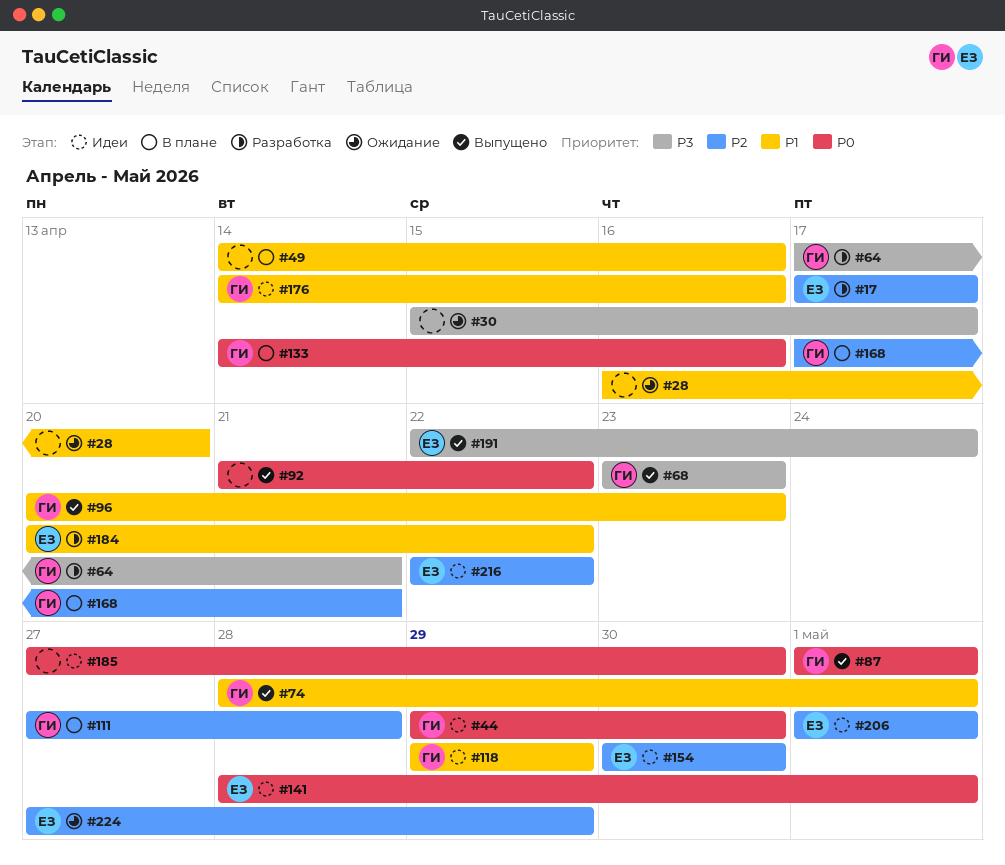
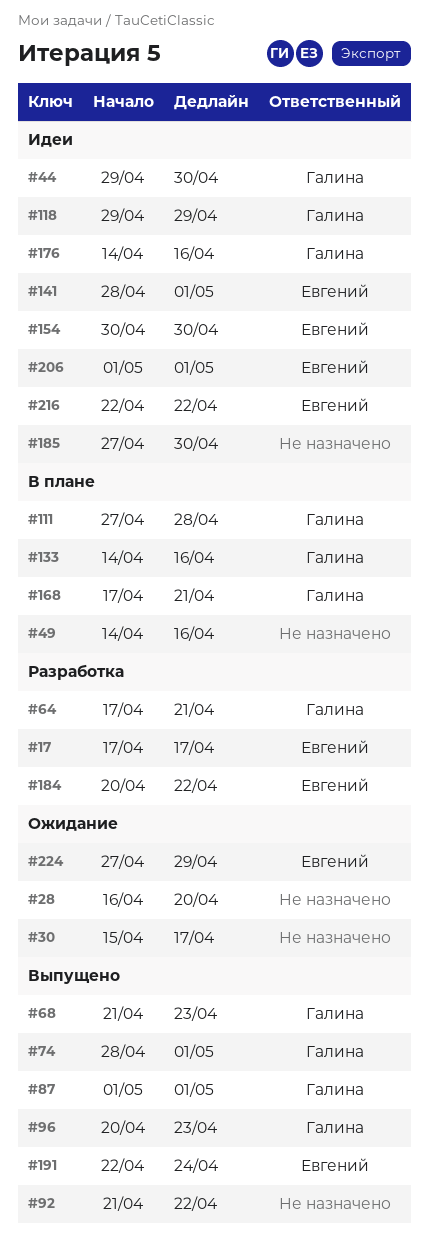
#68, start: Apr 23 -> Apr 21

